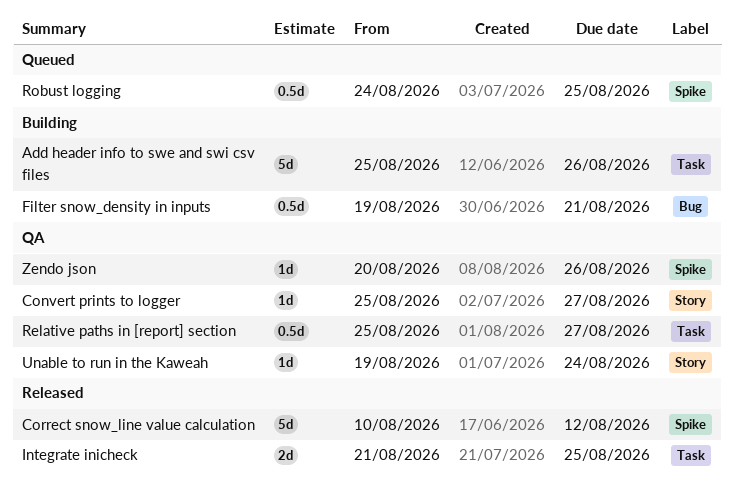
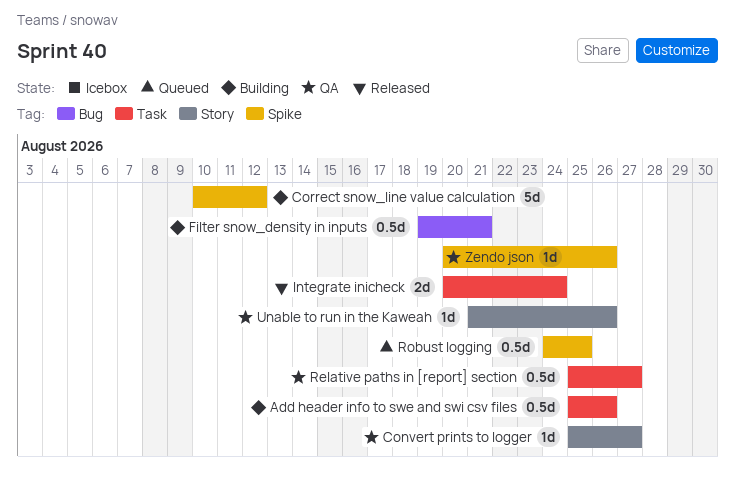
Add header info to swe and swi csv files, estimate: 5d -> 0.5d
Correct snow_line value calculation, status: Released -> Building
Integrate inicheck, start: Aug 21 -> Aug 20
Integrate inicheck, due: Aug 25 -> Aug 24
Unable to run in the Kaweah, start: Aug 19 -> Aug 21
Unable to run in the Kaweah, due: Aug 24 -> Aug 26

